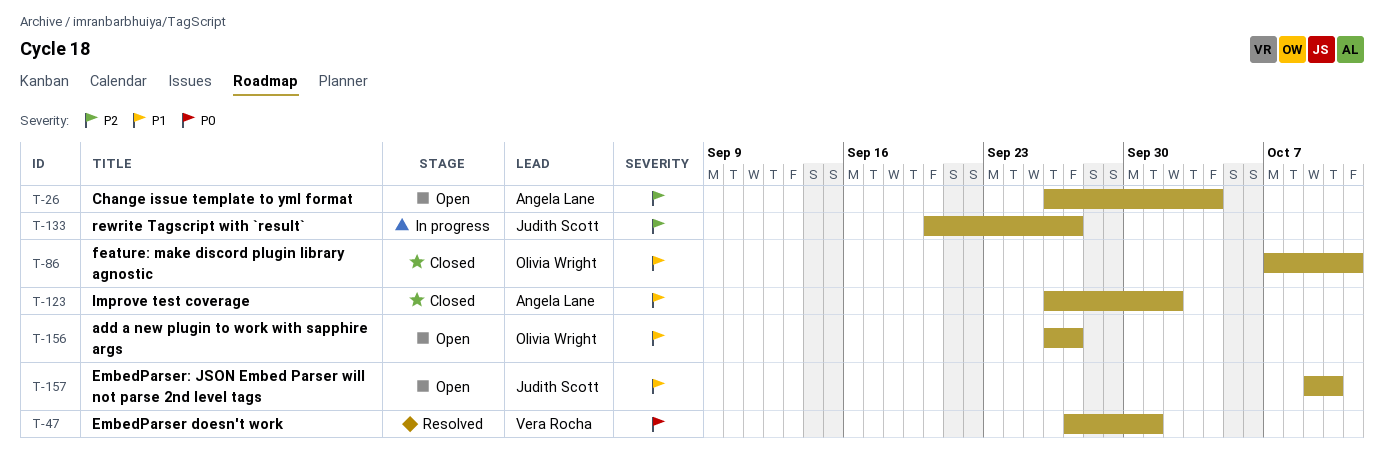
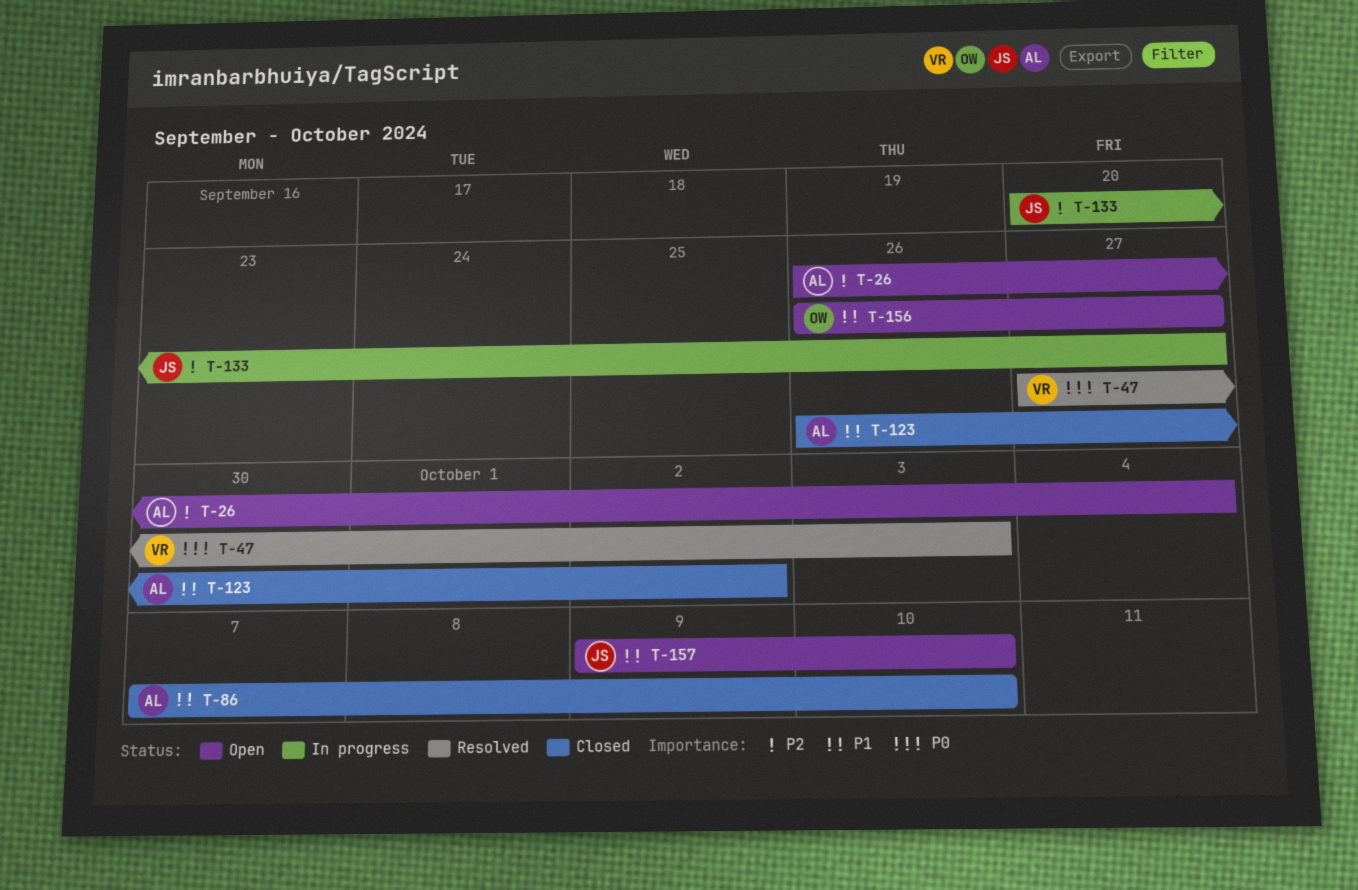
T-47, due: Oct 1 -> Oct 3
T-86, owner: Olivia Wright -> Angela Lane
T-86, due: Oct 11 -> Oct 10

